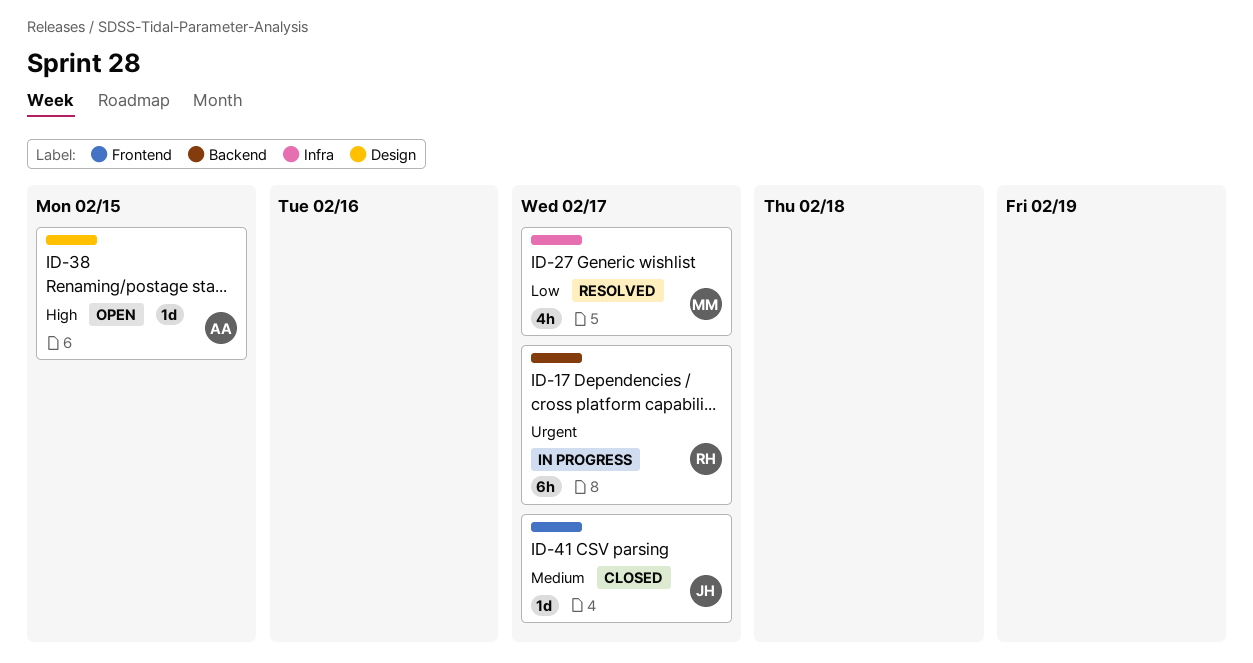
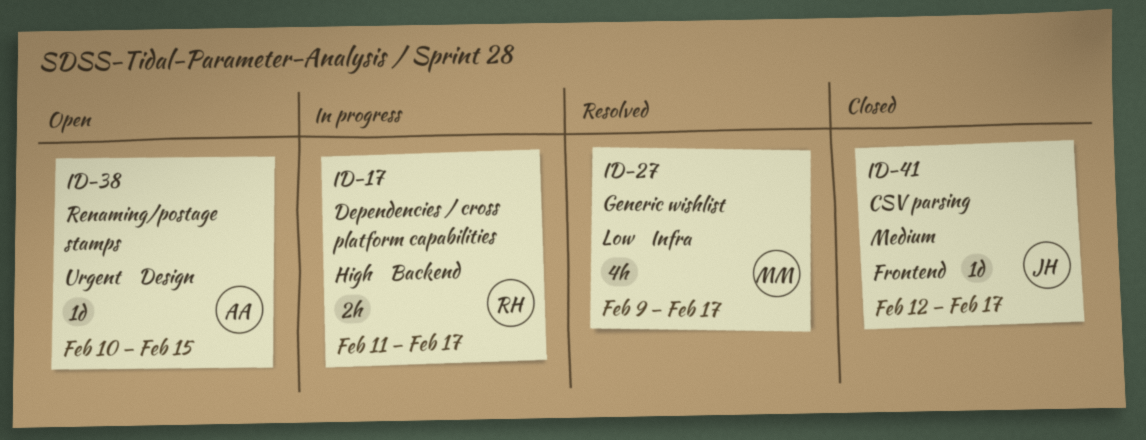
ID-17, priority: Urgent -> High
ID-17, estimate: 6h -> 2h
ID-38, priority: High -> Urgent

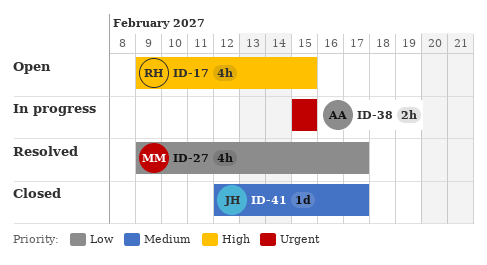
ID-17, status: In progress -> Open
ID-17, estimate: 2h -> 4h
ID-17, start: Feb 11 -> Feb 9
ID-17, due: Feb 17 -> Feb 15
ID-38, status: Open -> In progress
ID-38, estimate: 1d -> 2h
ID-38, start: Feb 10 -> Feb 15

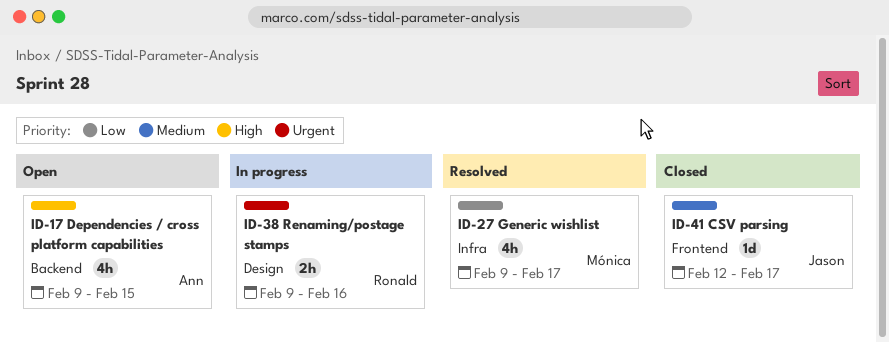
ID-17, owner: Ronald -> Ann
ID-38, owner: Ann -> Ronald
ID-38, start: Feb 15 -> Feb 9
ID-38, due: Feb 15 -> Feb 16

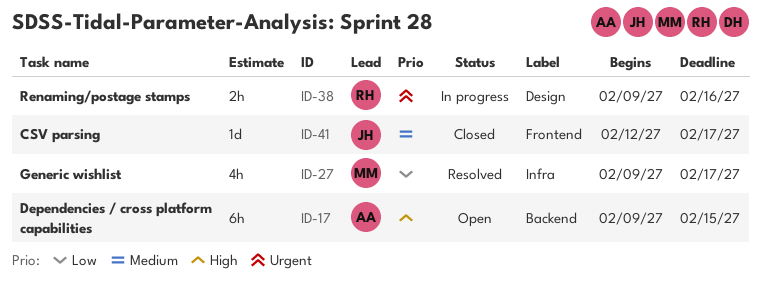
ID-17, estimate: 4h -> 6h

